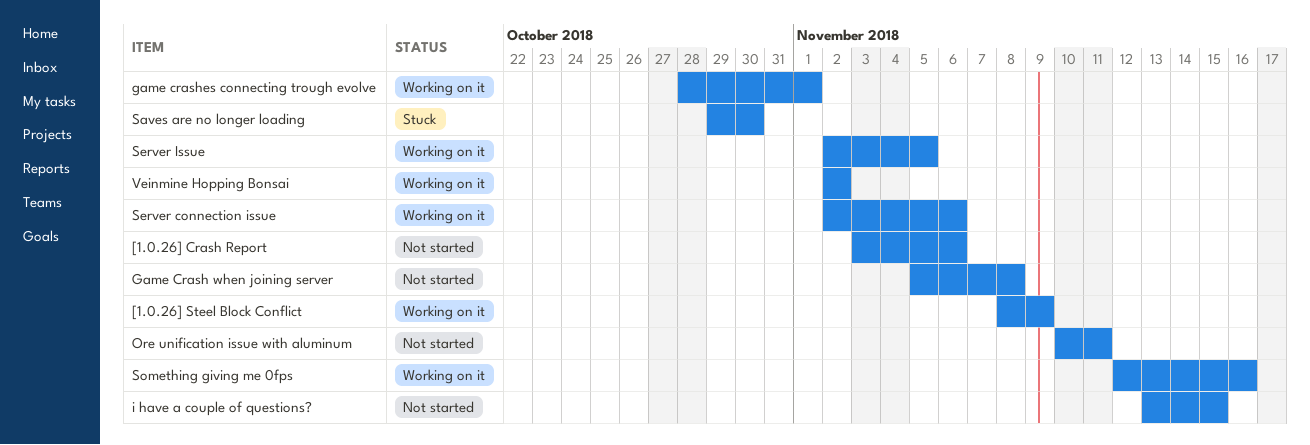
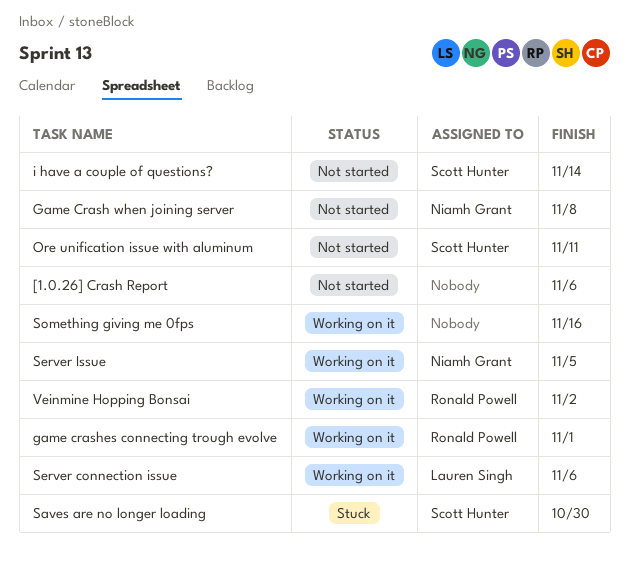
[1.0.26] Steel Block Conflict: present -> none
i have a couple of questions?, due: Nov 15 -> Nov 14

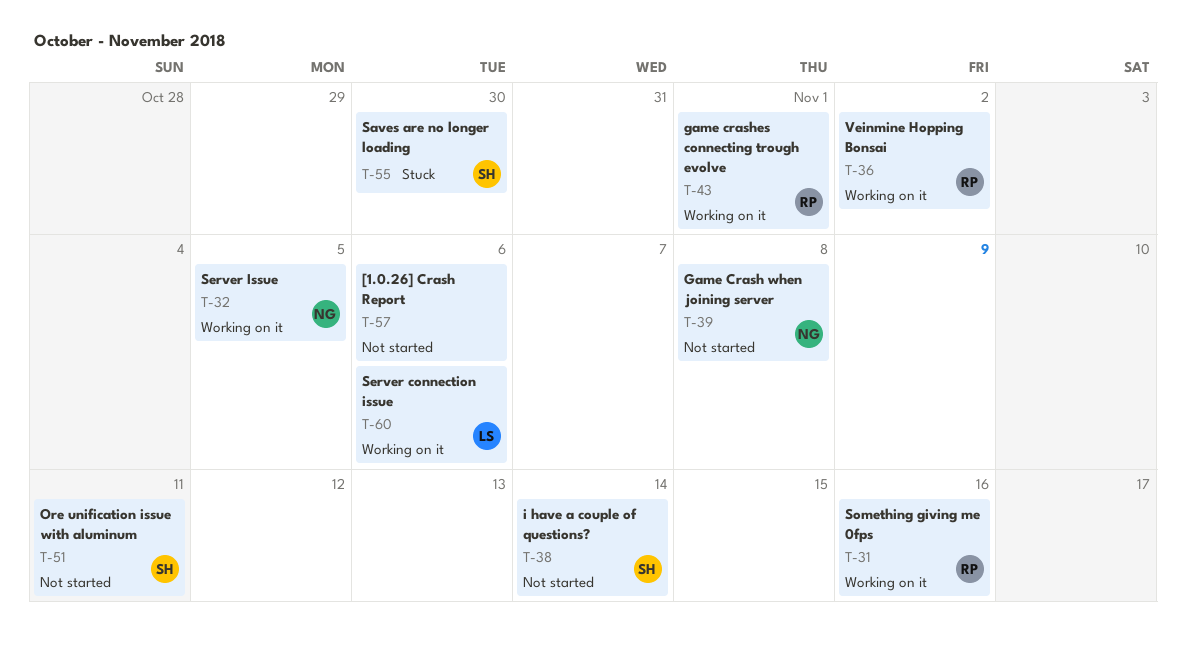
Something giving me 0fps, owner: none -> Ronald Powell

